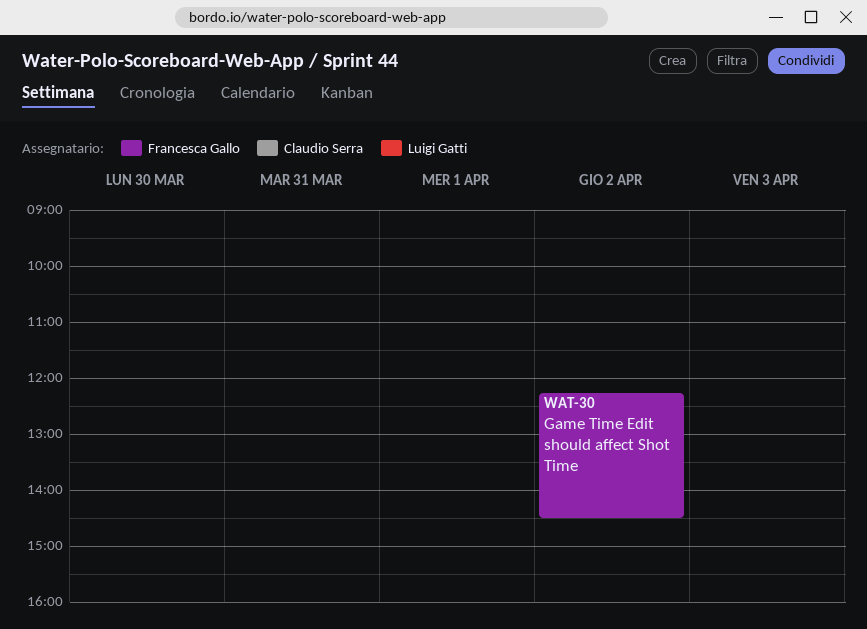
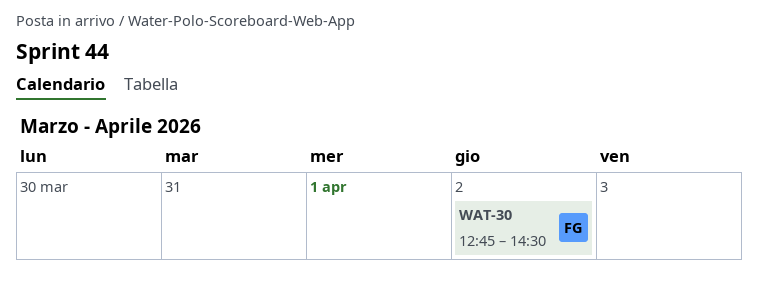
WAT-30, begins: 12:15 -> 12:45

